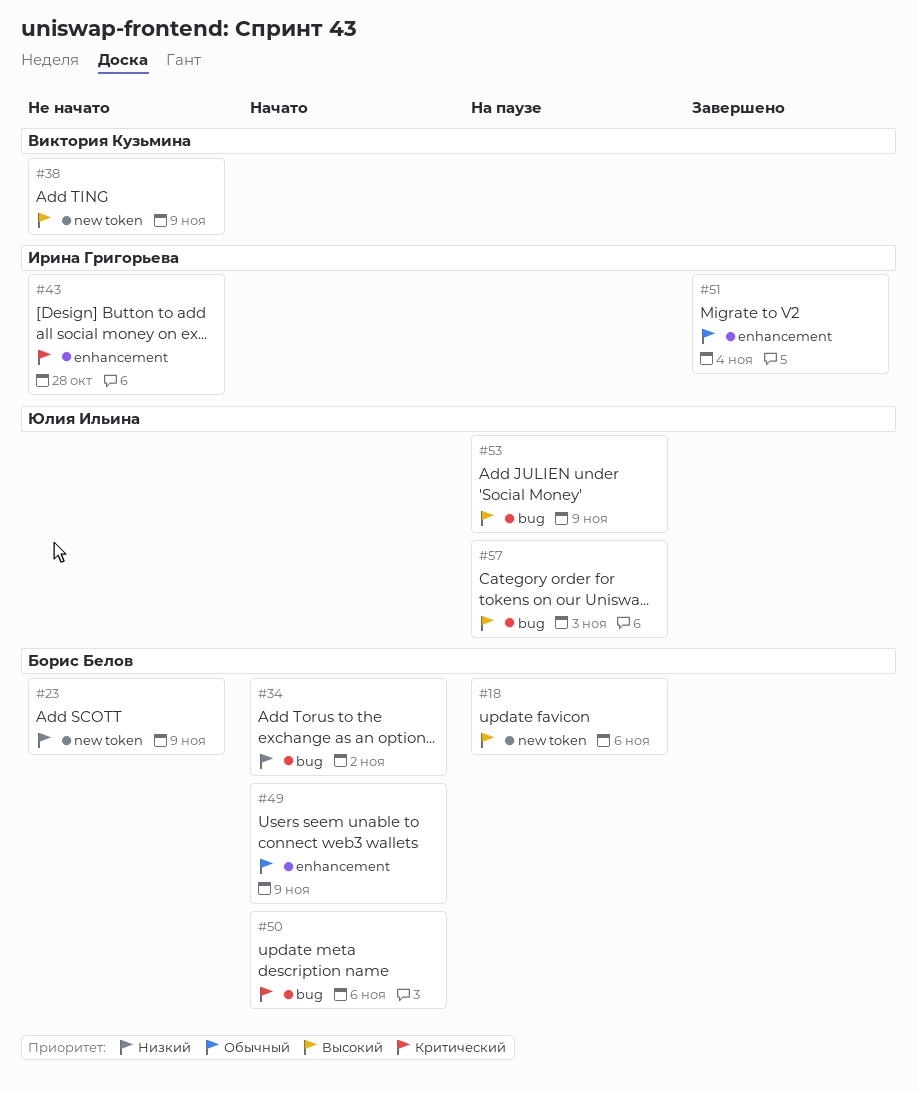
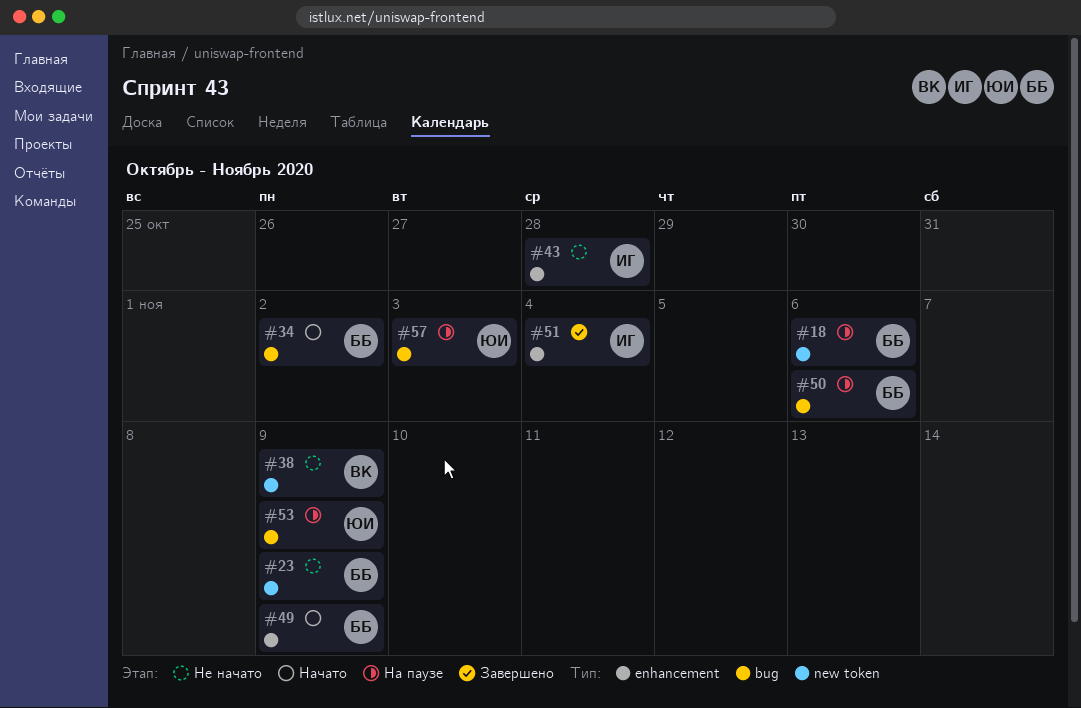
#50, status: Начато -> На паузе

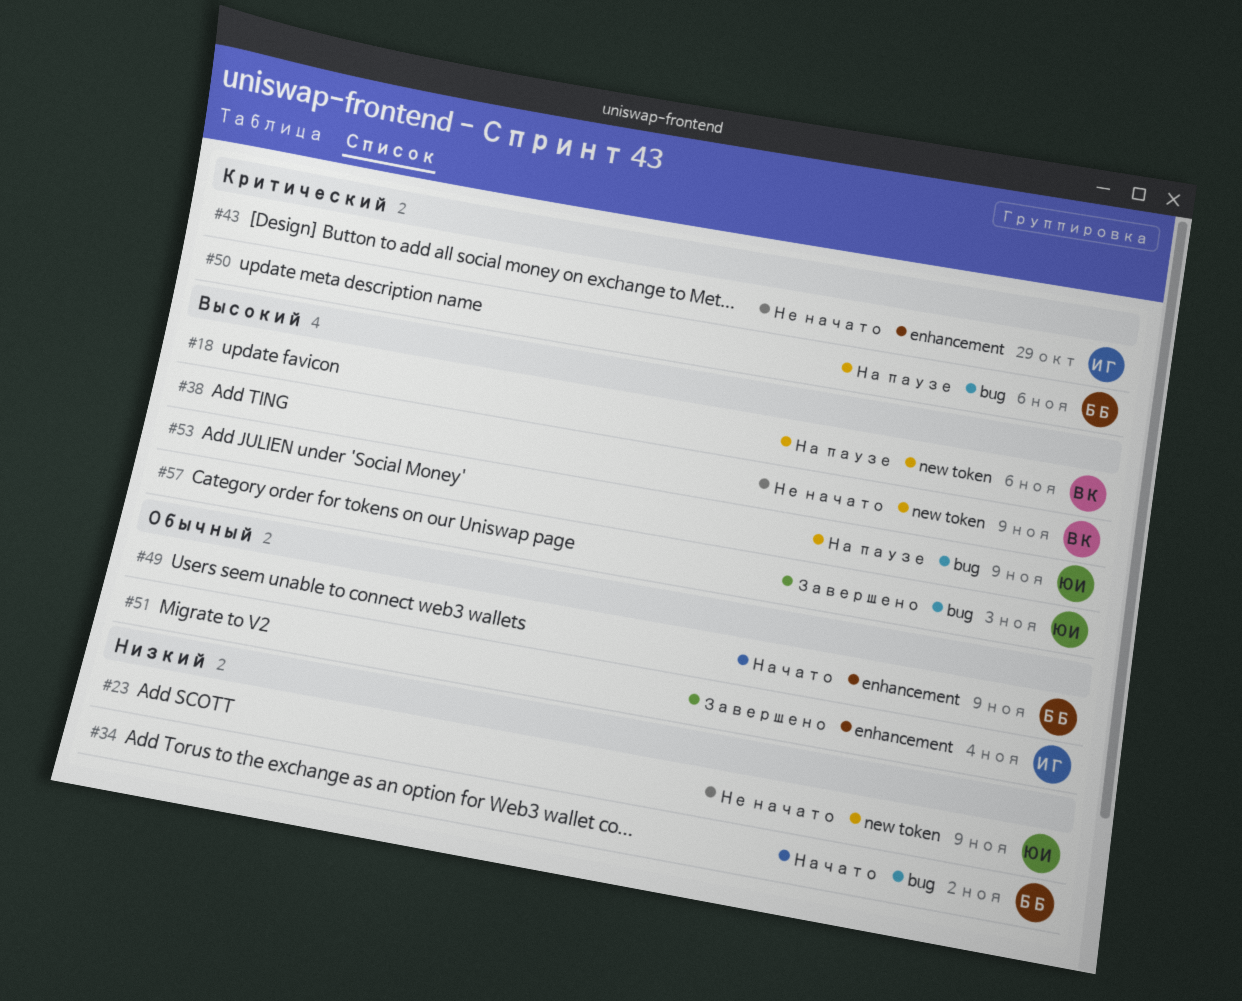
#18, owner: ББ -> ВК
#23, owner: ББ -> ЮИ
#43, due: Oct 28 -> Oct 29
#57, status: На паузе -> Завершено

